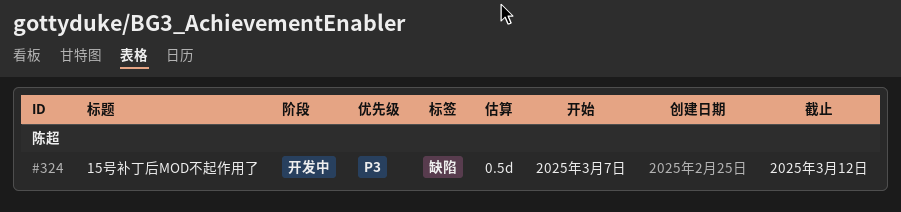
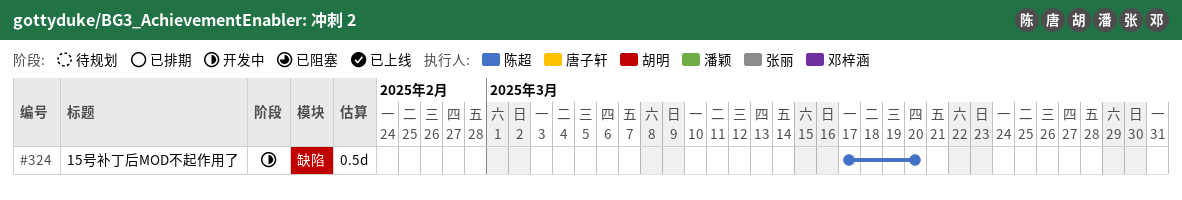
#324, start: Mar 7 -> Mar 17
#324, due: Mar 12 -> Mar 20

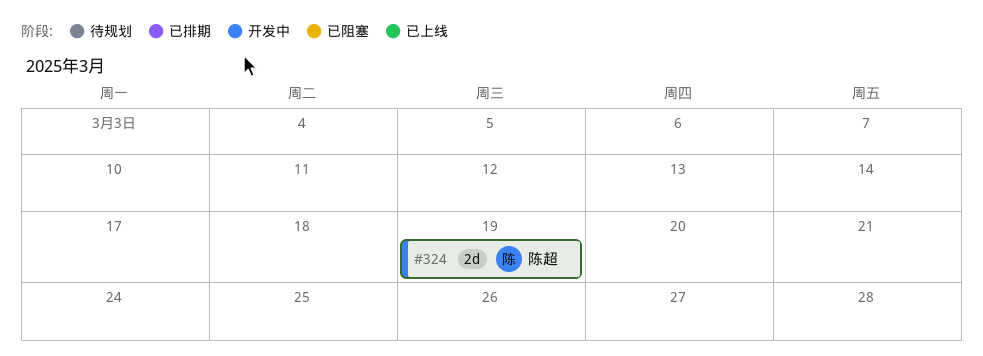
#324, estimate: 0.5d -> 2d
#324, due: Mar 20 -> Mar 19

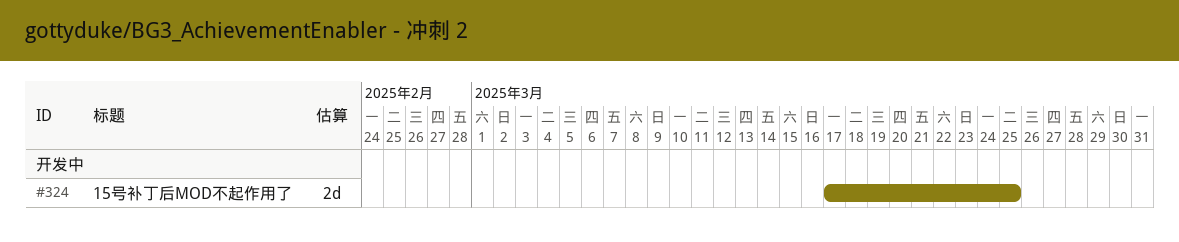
#324, due: Mar 19 -> Mar 25

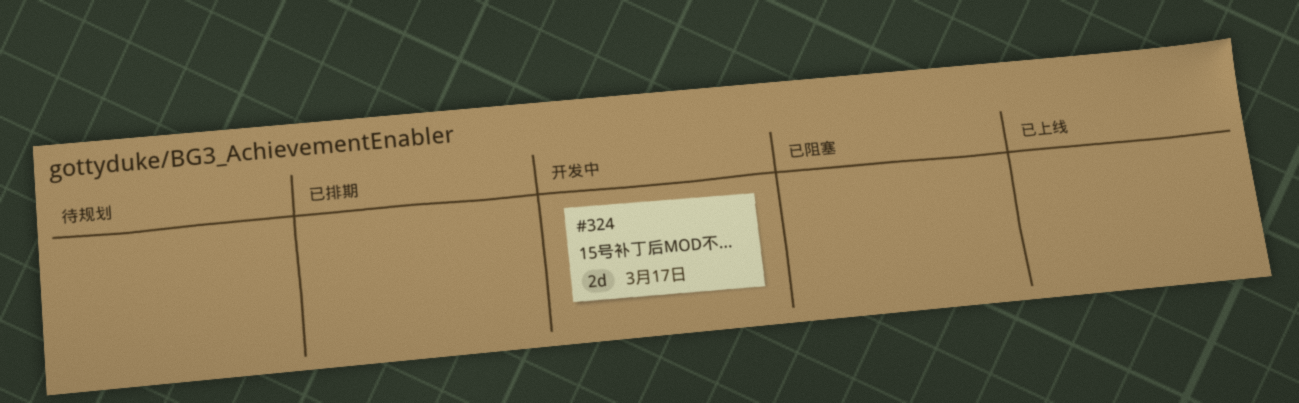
#324, due: Mar 25 -> Mar 17

